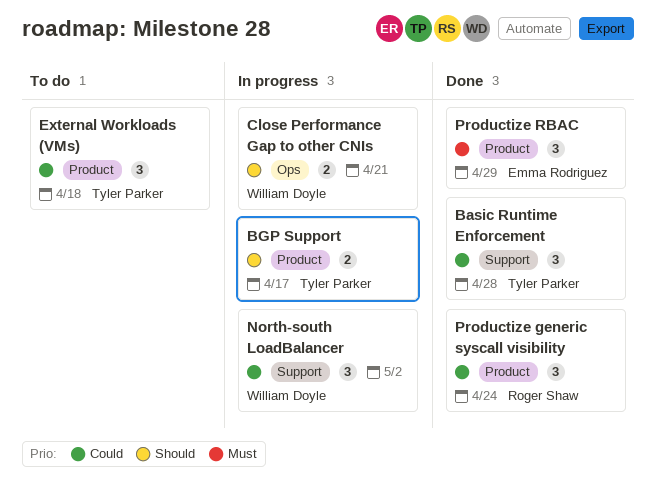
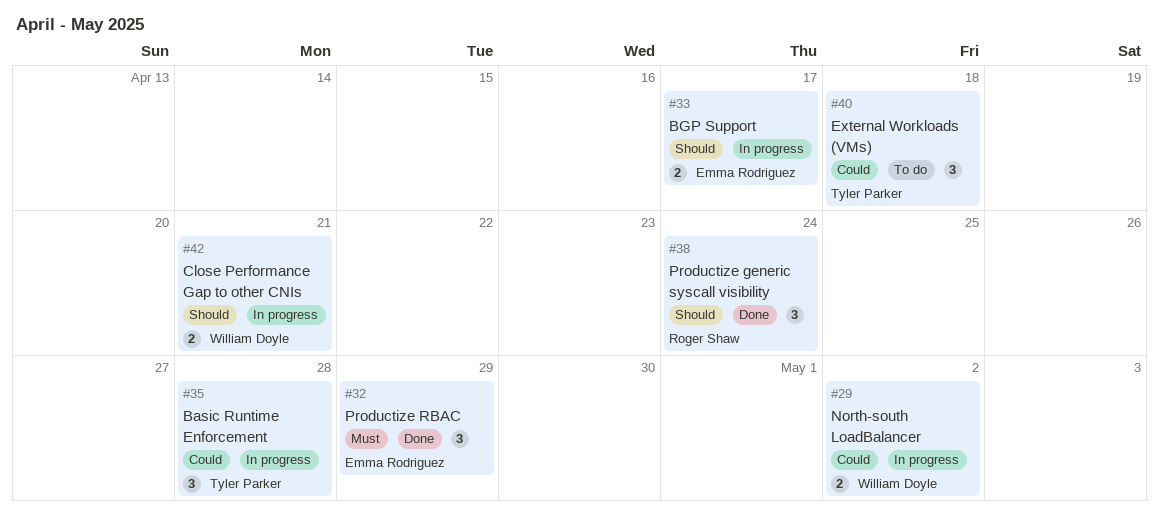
Basic Runtime Enforcement, status: Done -> In progress
BGP Support, owner: Tyler Parker -> Emma Rodriguez
North-south LoadBalancer, estimate: 3 -> 2
Productize generic syscall visibility, priority: Could -> Should

